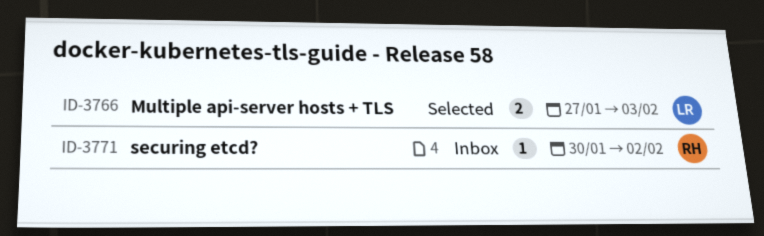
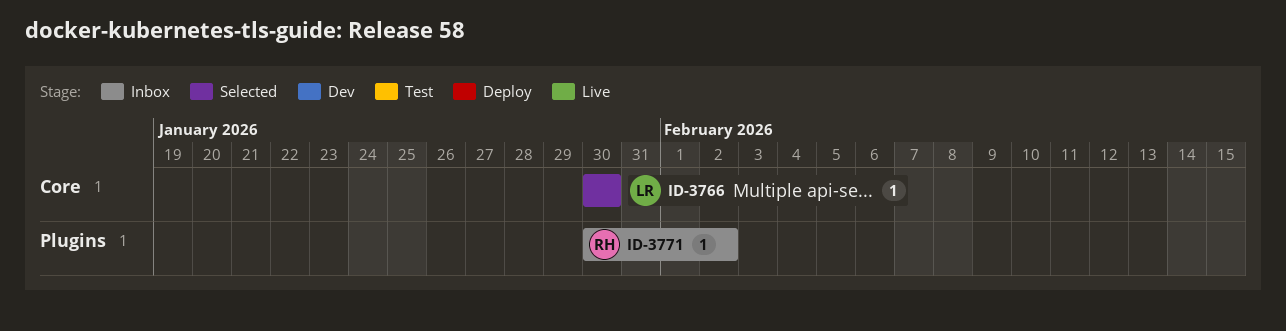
ID-3766, estimate: 2 -> 1
ID-3766, start: Jan 27 -> Jan 30
ID-3766, due: Feb 3 -> Jan 30

